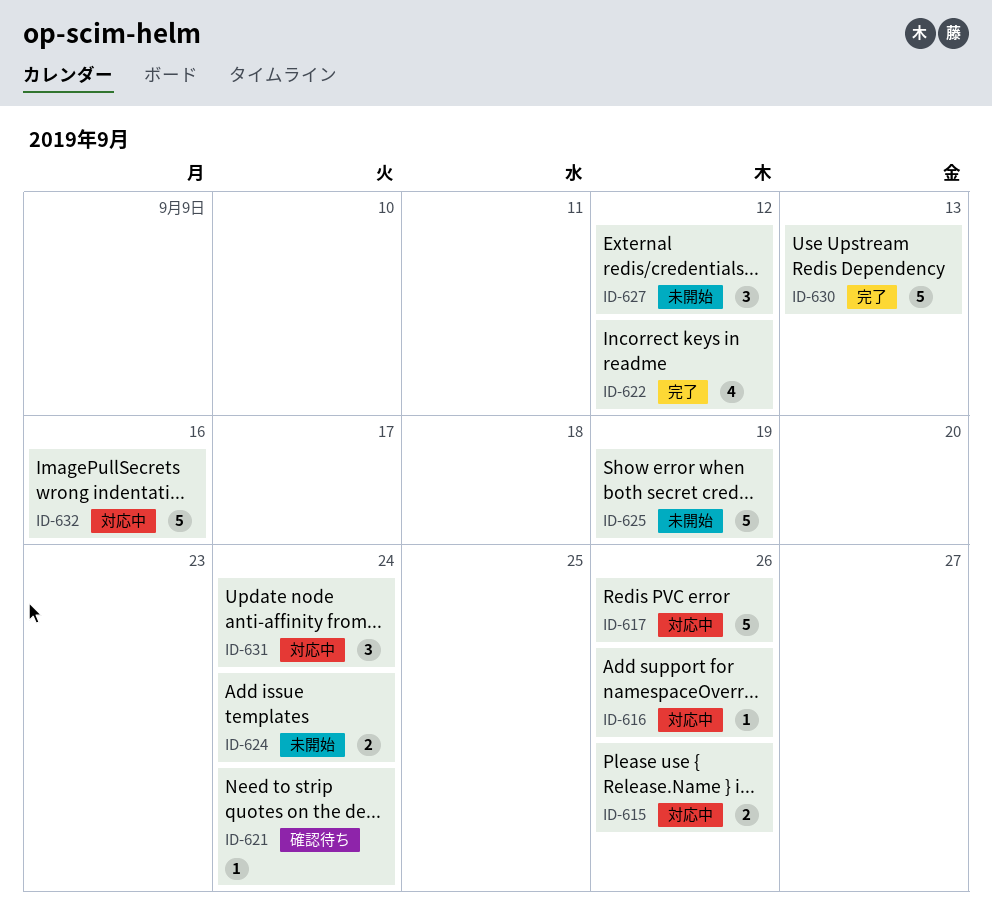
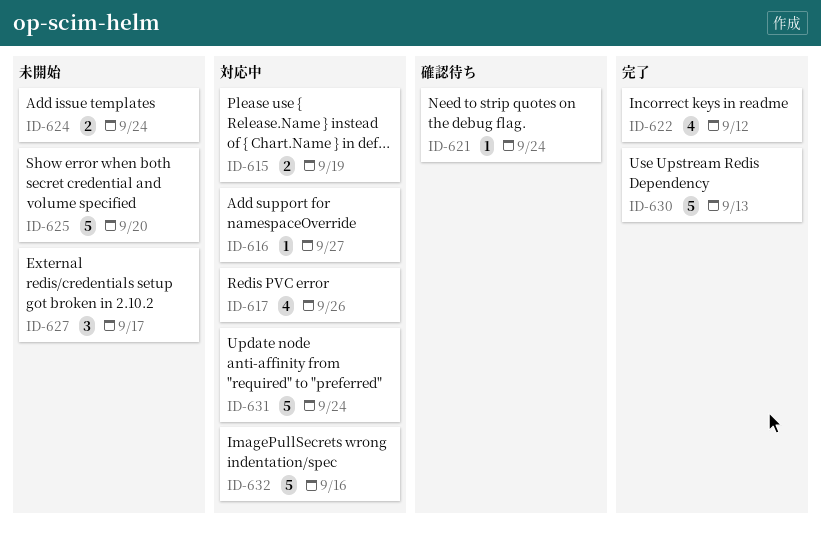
ID-615, due: Sep 26 -> Sep 19
ID-616, due: Sep 26 -> Sep 27
ID-617, estimate: 5 -> 4
ID-625, due: Sep 19 -> Sep 20
ID-627, due: Sep 12 -> Sep 17
ID-631, estimate: 3 -> 5

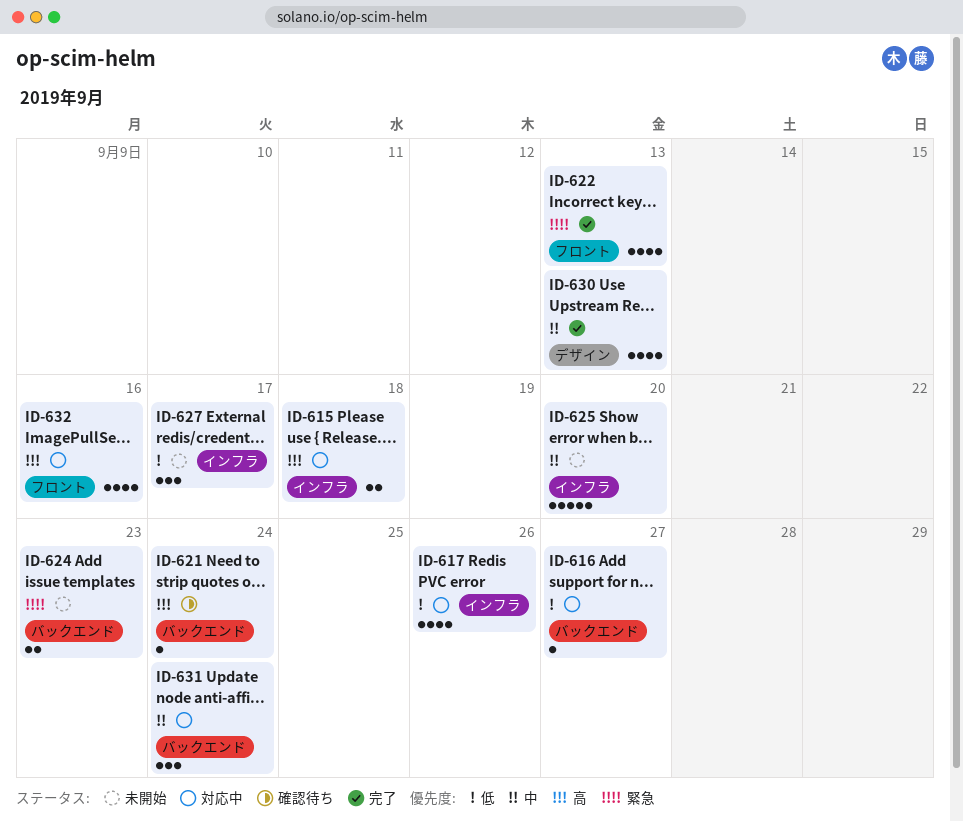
ID-615, due: Sep 19 -> Sep 18
ID-622, due: Sep 12 -> Sep 13
ID-624, due: Sep 24 -> Sep 23
ID-630, estimate: 5 -> 4
ID-631, estimate: 5 -> 3
ID-632, estimate: 5 -> 4

